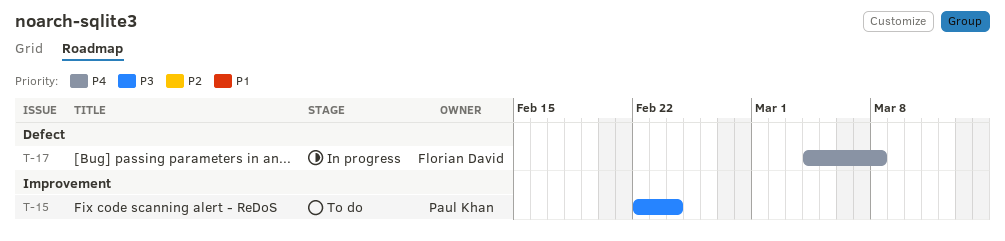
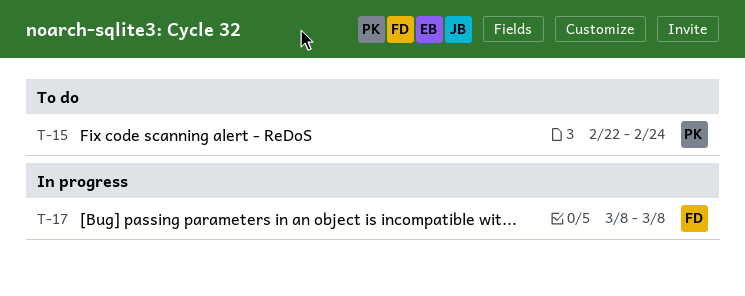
T-17, start: Mar 4 -> Mar 8

